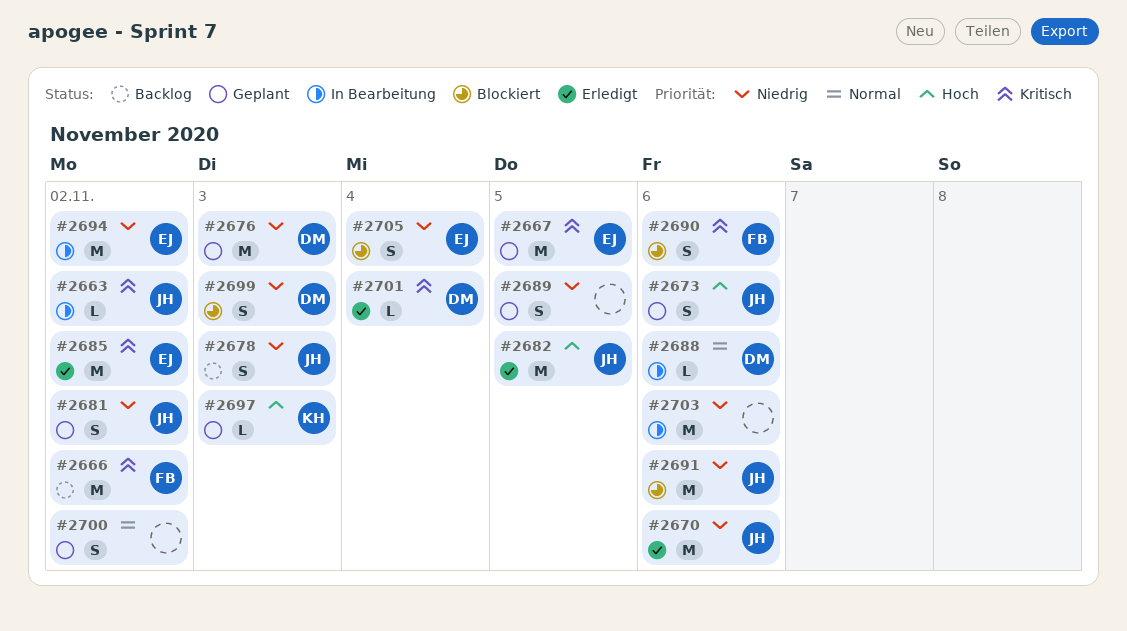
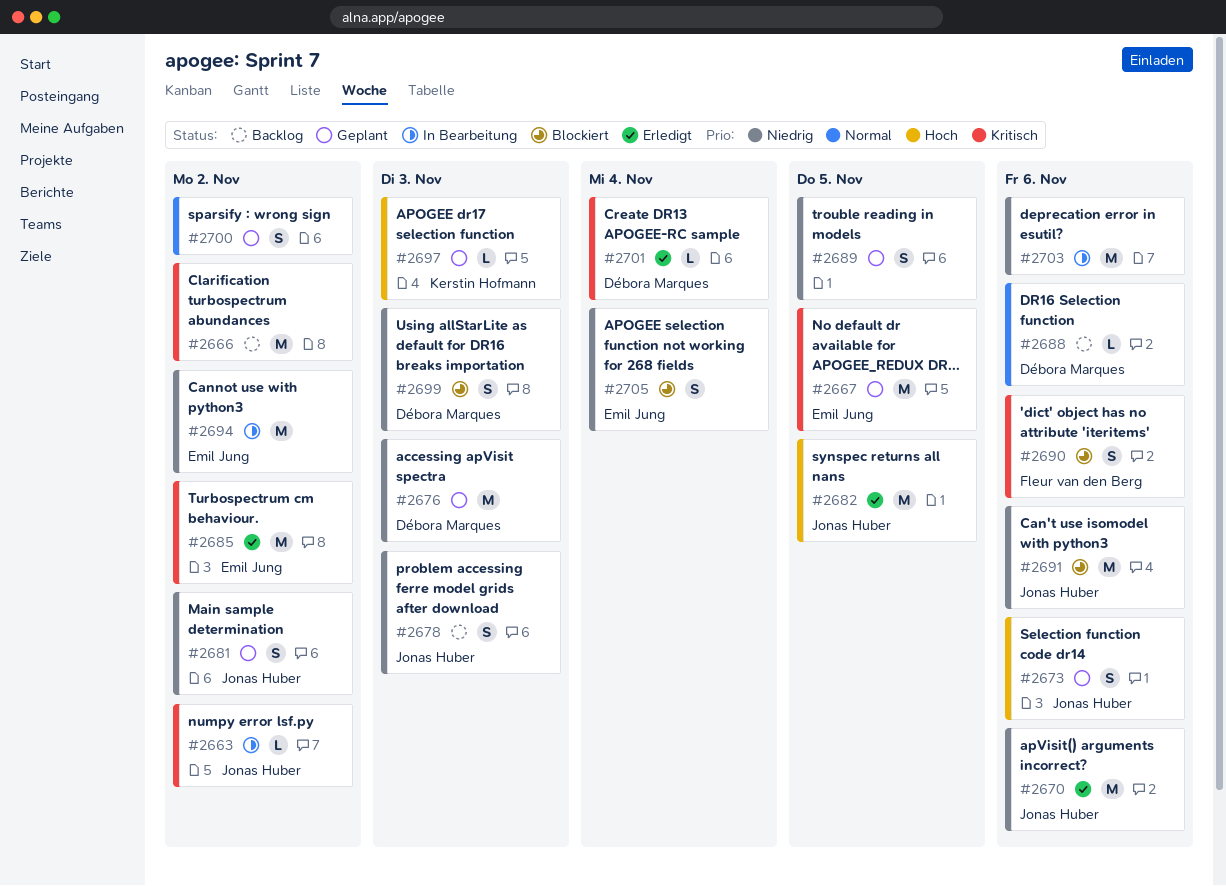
#2666, owner: Fleur van den Berg -> none
#2688, status: In Bearbeitung -> Backlog

